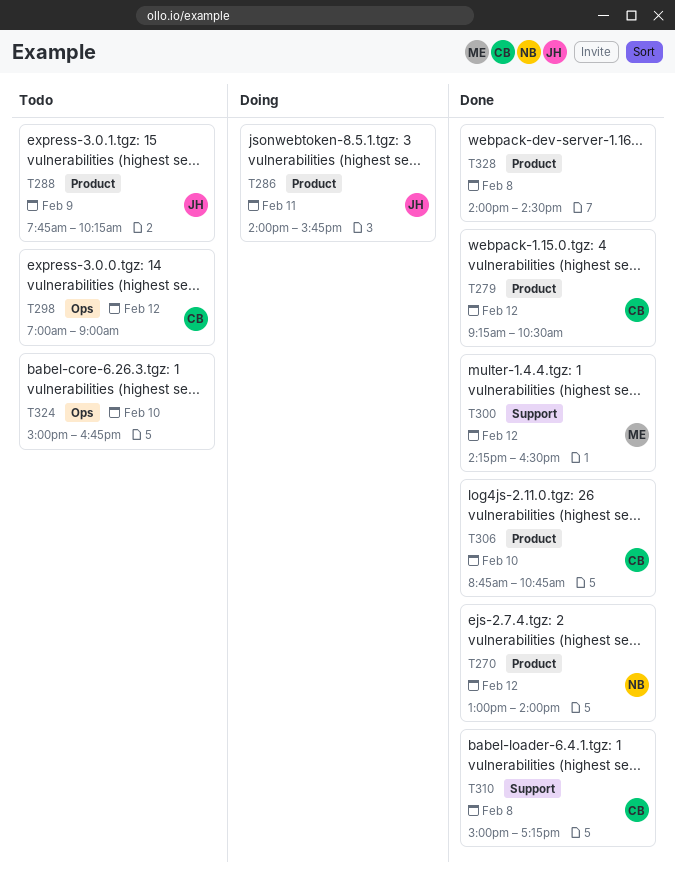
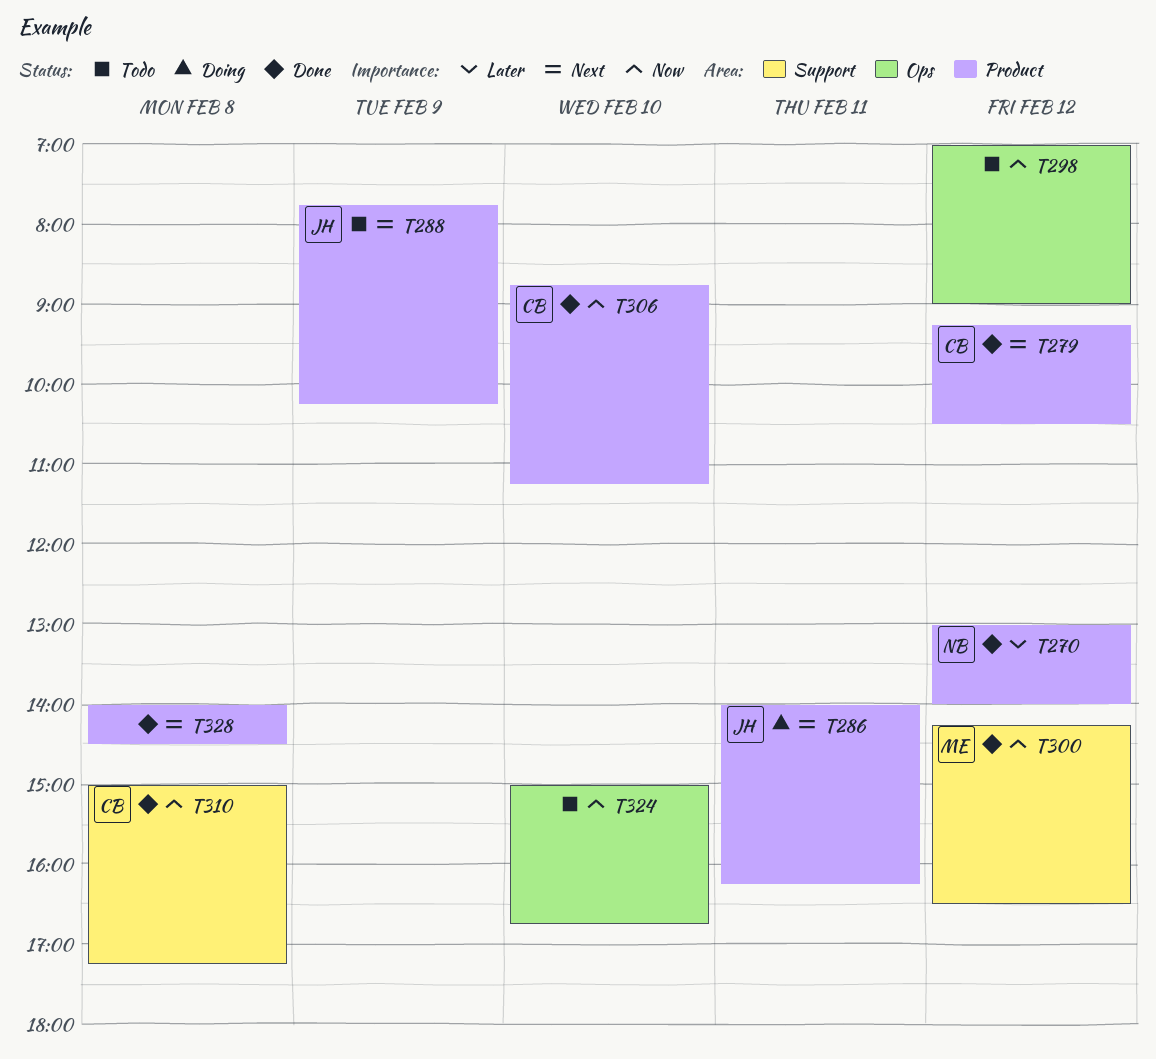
T286, ends: 15:45 -> 16:15
T298, owner: CB -> none
T306, ends: 10:45 -> 11:15

